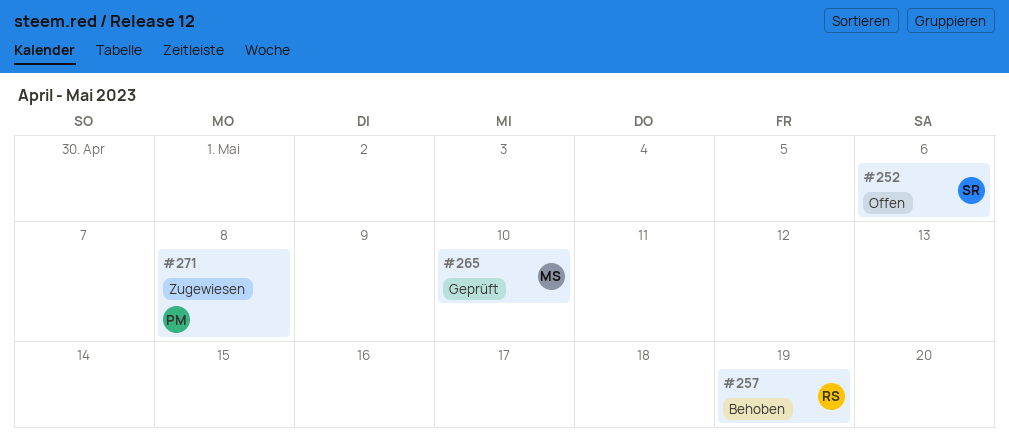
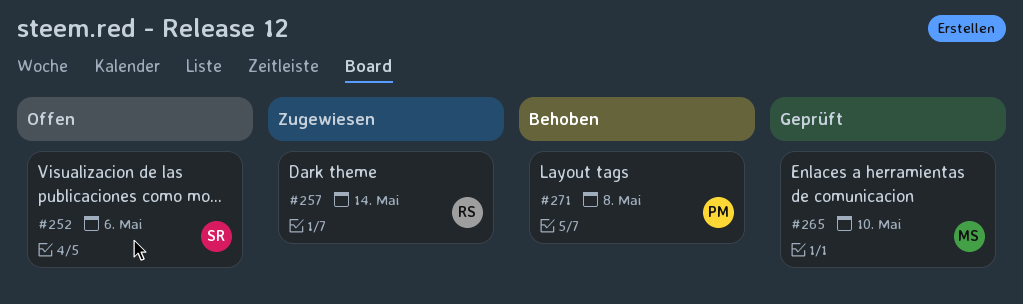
#257, status: Behoben -> Zugewiesen
#257, due: May 19 -> May 14
#271, status: Zugewiesen -> Behoben

